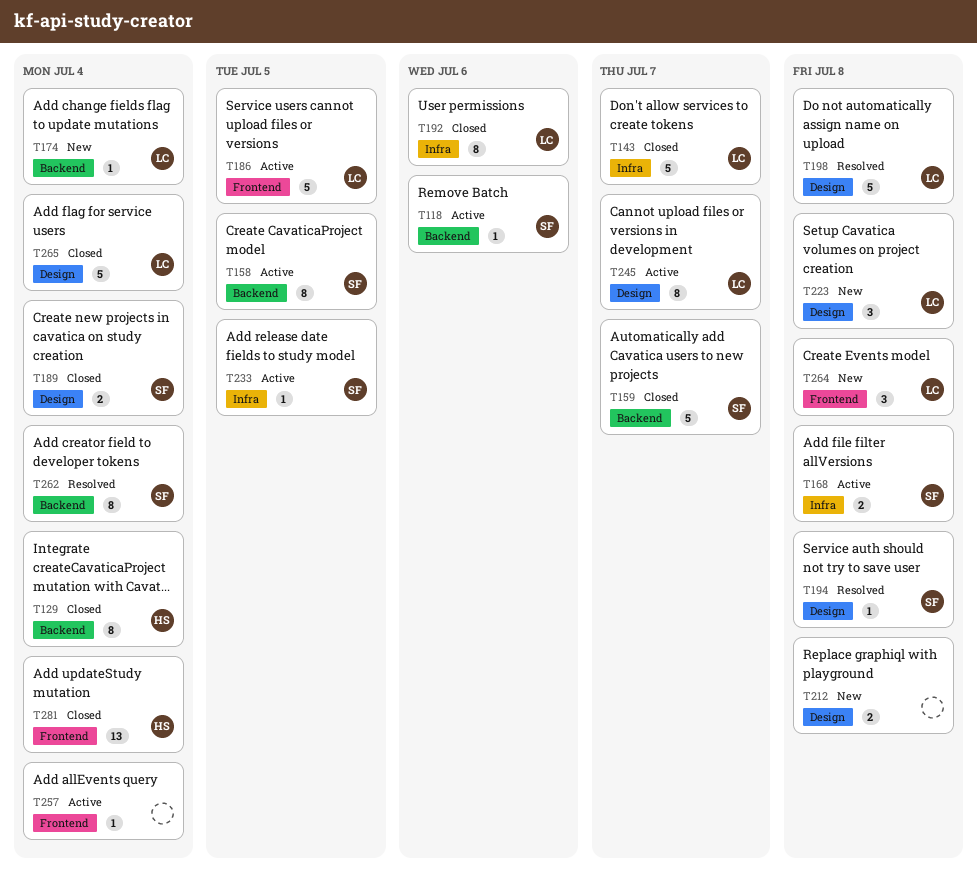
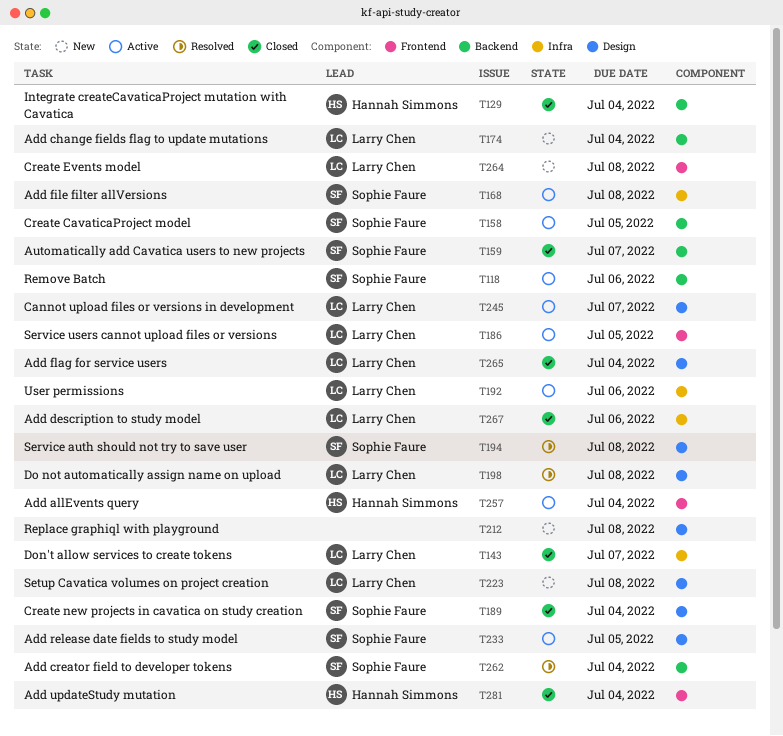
T192, status: Closed -> Active
T233, label: Infra -> Design
T257, owner: none -> Hannah Simmons
T267: none -> present

